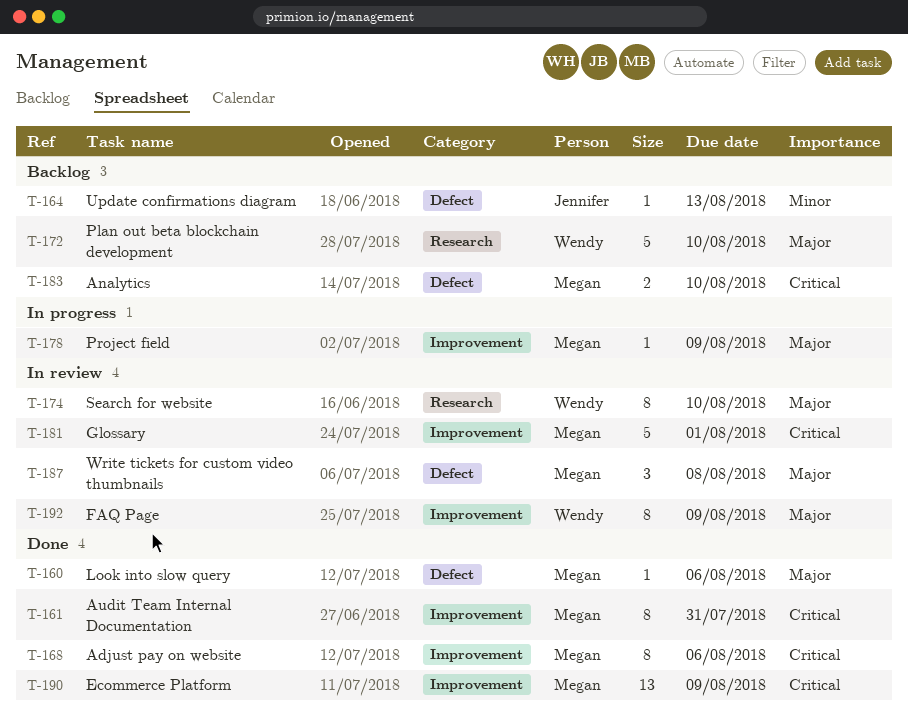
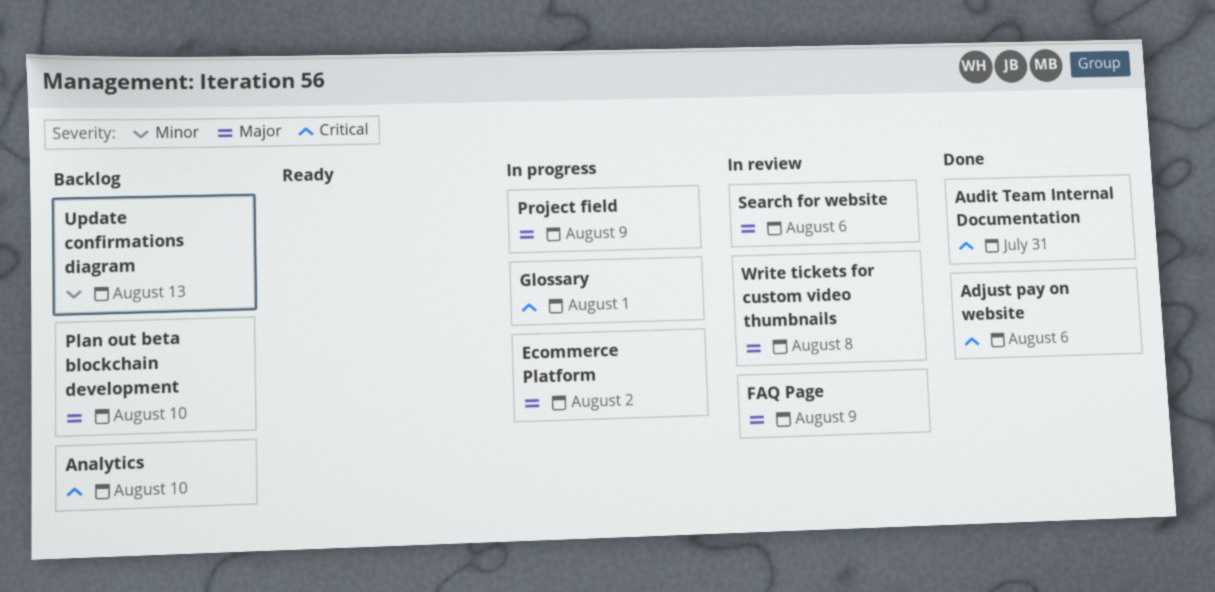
Ecommerce Platform, status: Done -> In progress
Ecommerce Platform, priority: Critical -> Major
Ecommerce Platform, due: Aug 9 -> Aug 2
Glossary, status: In review -> In progress
Look into slow query: present -> none
Search for website, due: Aug 10 -> Aug 6

